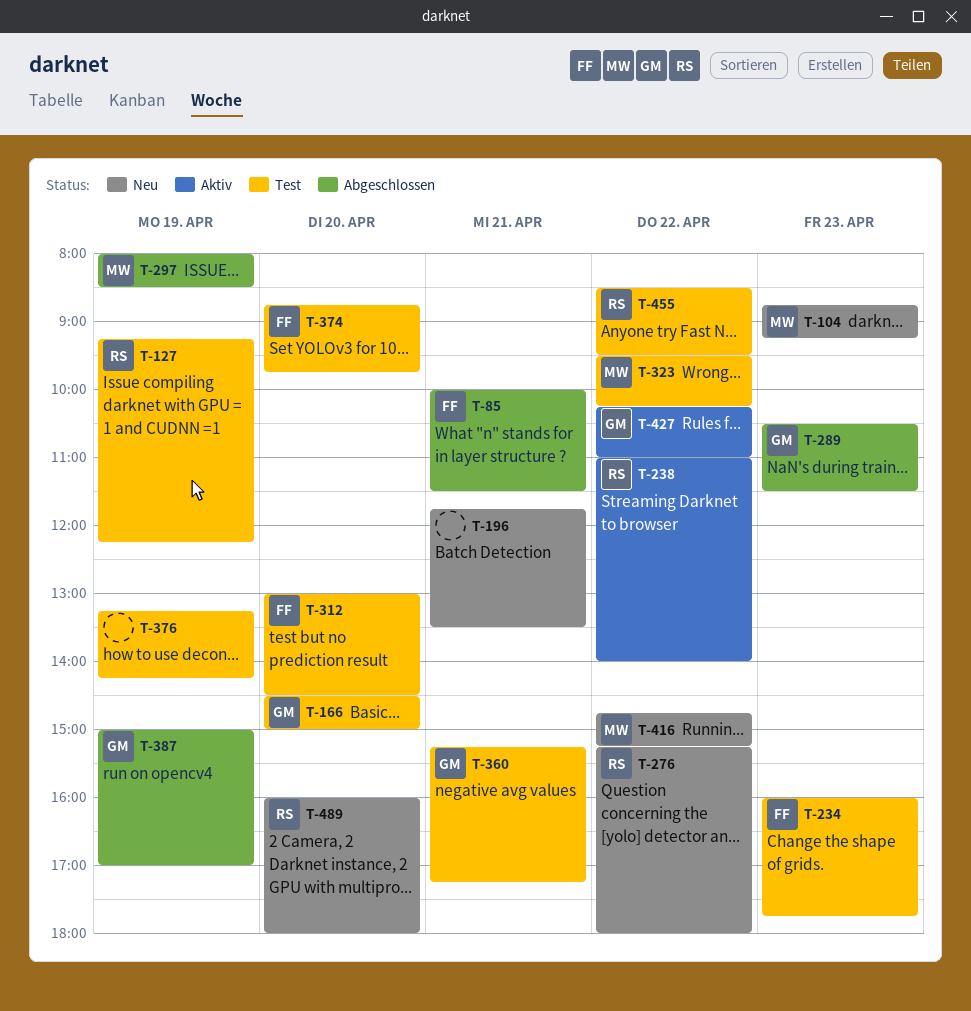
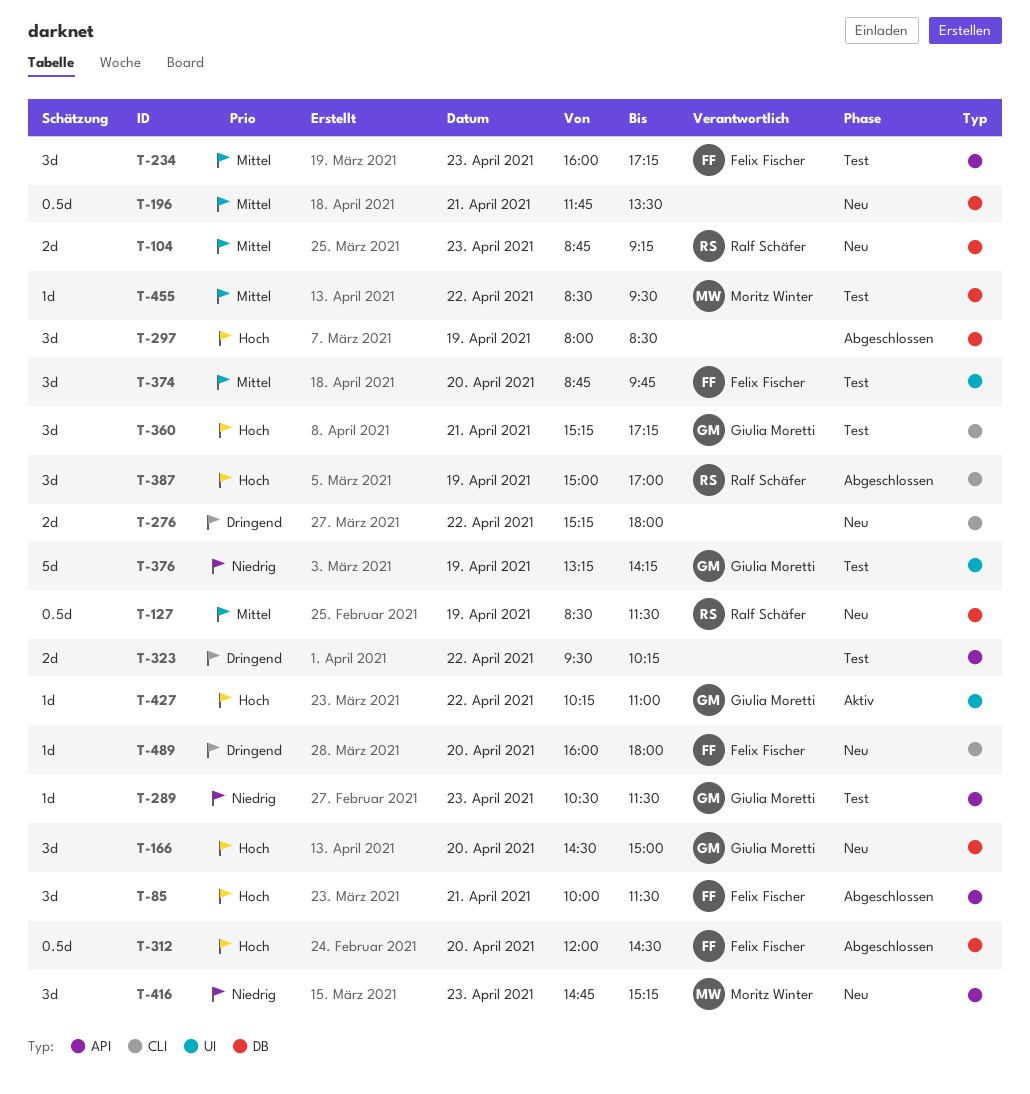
T-104, owner: Moritz Winter -> Ralf Schäfer
T-127, status: Test -> Neu
T-127, begins: 09:15 -> 08:30
T-127, ends: 12:15 -> 11:30
T-166, status: Test -> Neu
T-234, ends: 17:45 -> 17:15
T-238: present -> none
T-276, owner: Ralf Schäfer -> none
T-289, status: Abgeschlossen -> Test
T-297, owner: Moritz Winter -> none
T-312, status: Test -> Abgeschlossen
T-312, begins: 13:00 -> 12:00
T-323, owner: Moritz Winter -> none
T-376, owner: none -> Giulia Moretti
T-387, owner: Giulia Moretti -> Ralf Schäfer
T-416, day: Apr 22 -> Apr 23
T-455, owner: Ralf Schäfer -> Moritz Winter
T-489, owner: Ralf Schäfer -> Felix Fischer

